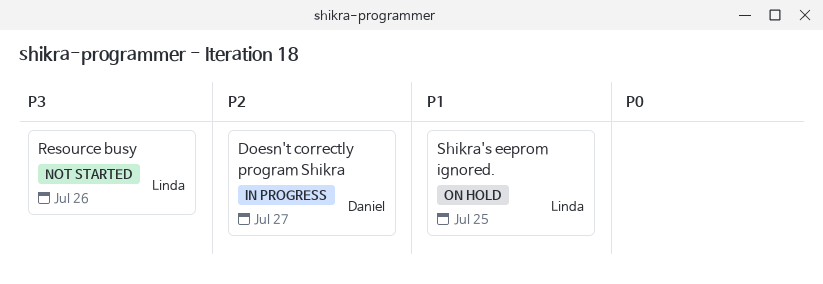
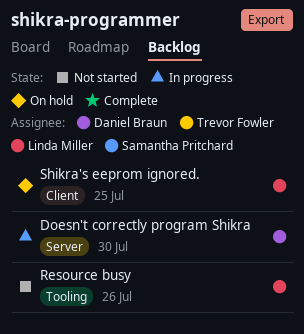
Doesn't correctly program Shikra, due: Jul 27 -> Jul 30

